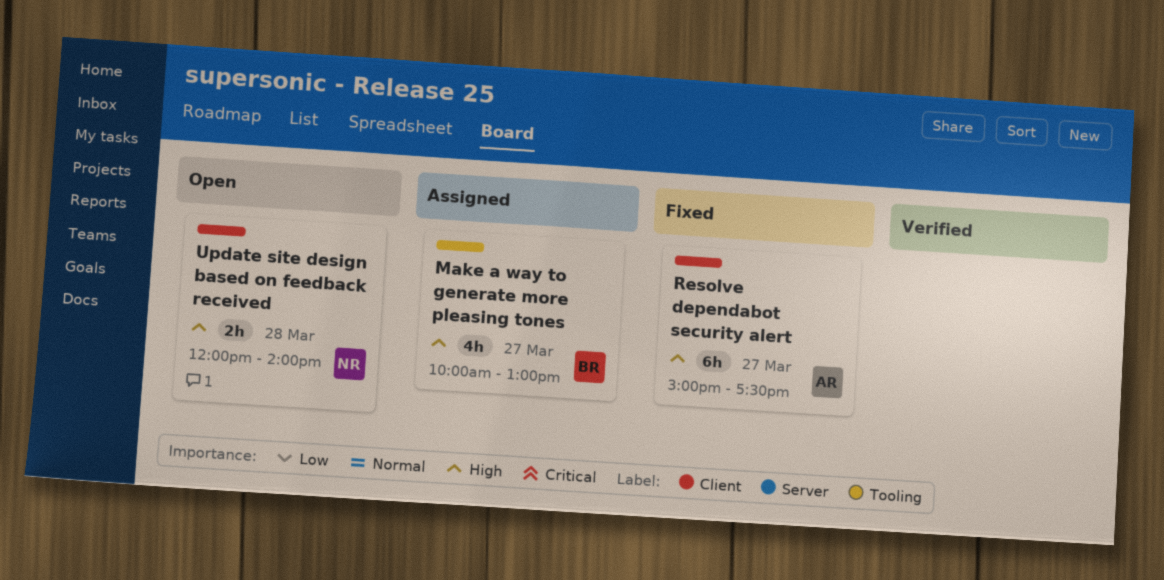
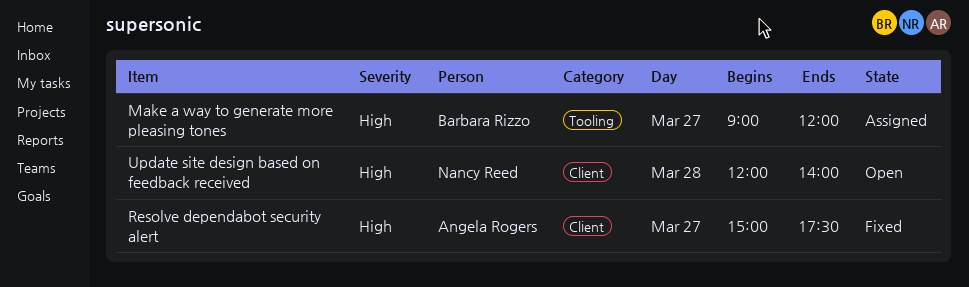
Make a way to generate more pleasing tones, begins: 10:00 -> 09:00
Make a way to generate more pleasing tones, ends: 13:00 -> 12:00

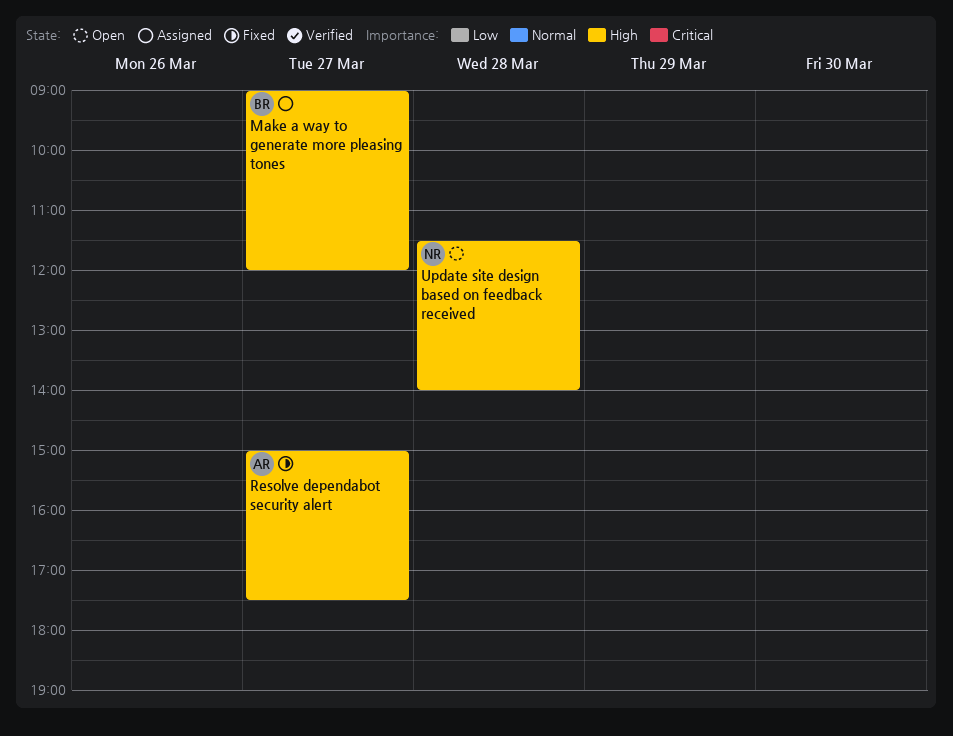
Update site design based on feedback received, begins: 12:00 -> 11:30

